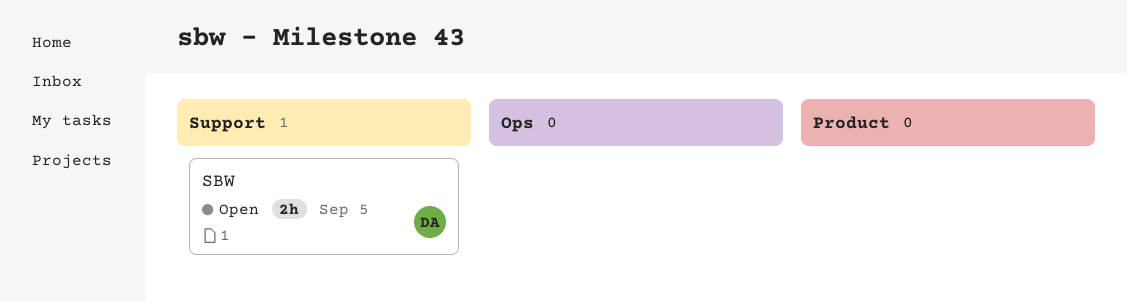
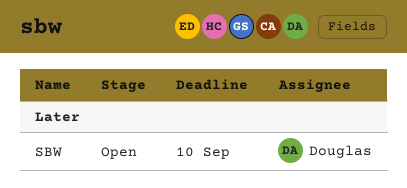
SBW, due: Sep 5 -> Sep 10

